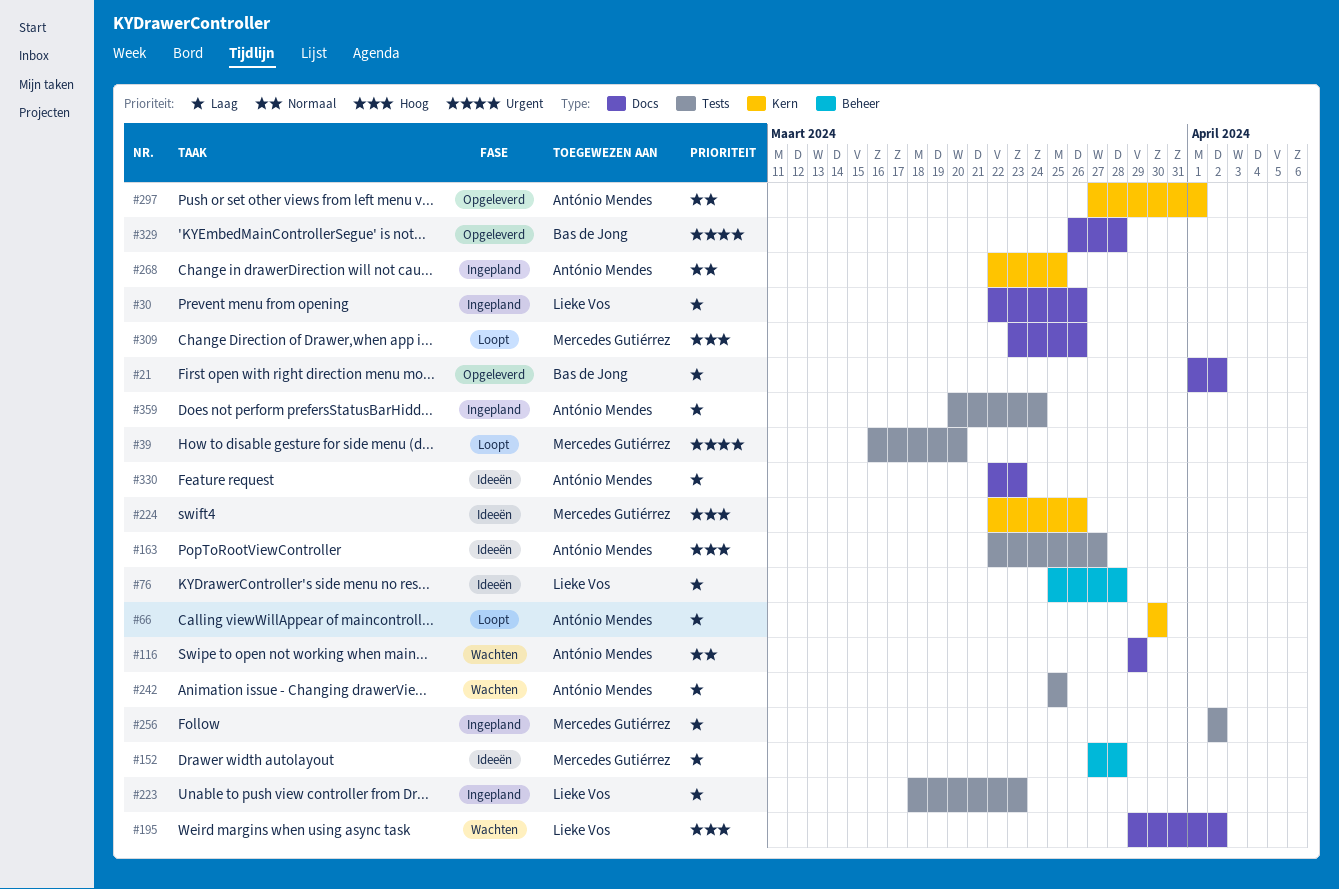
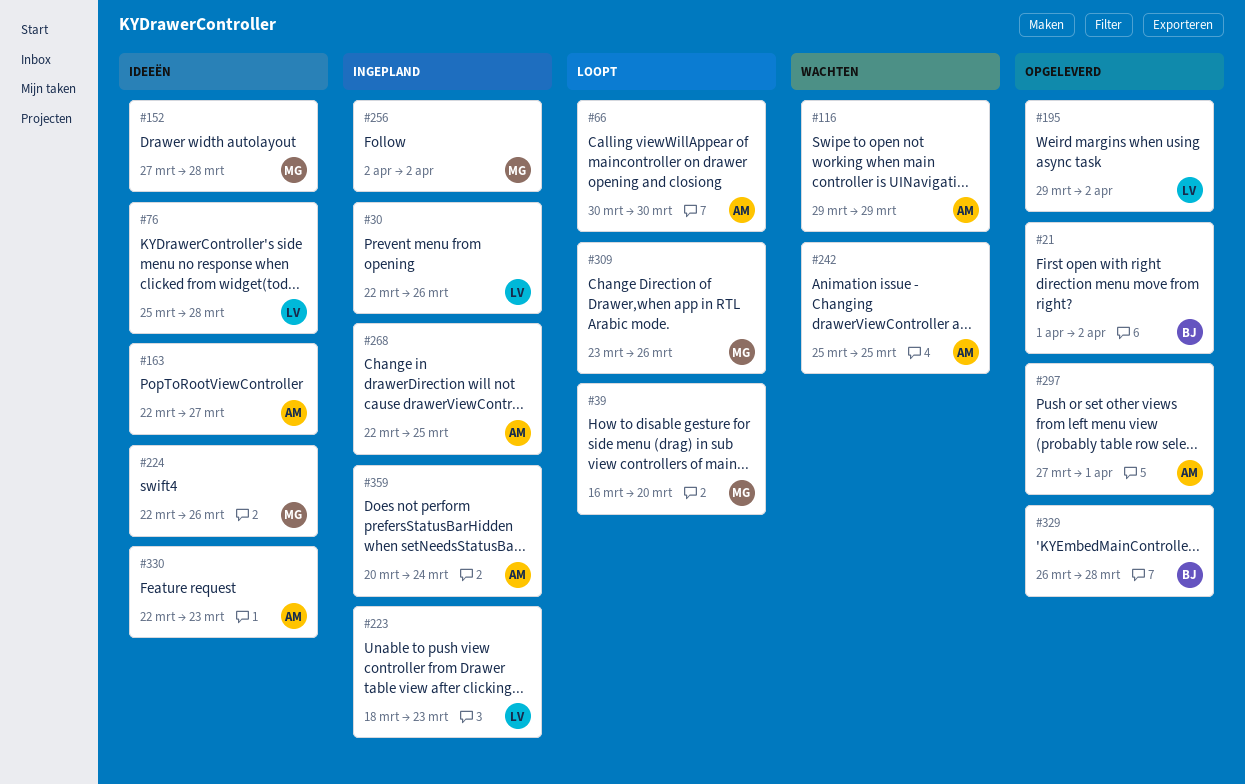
#195, status: Wachten -> Opgeleverd

